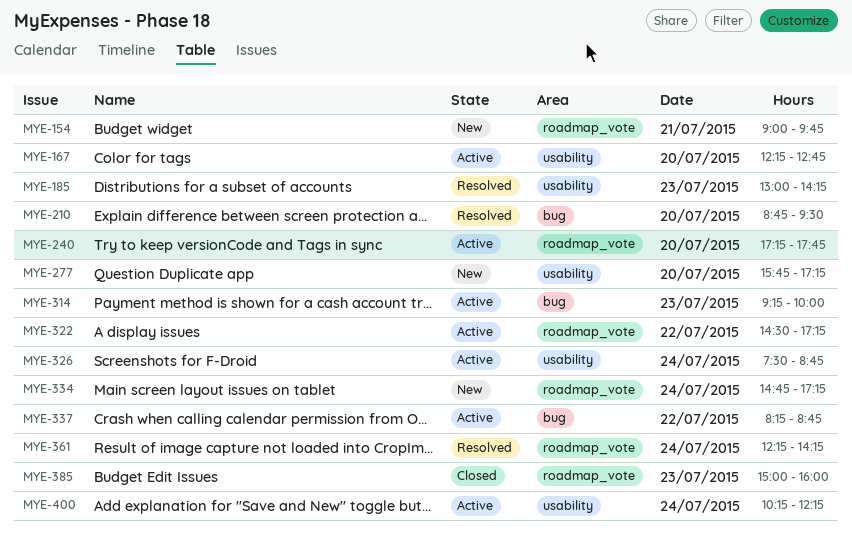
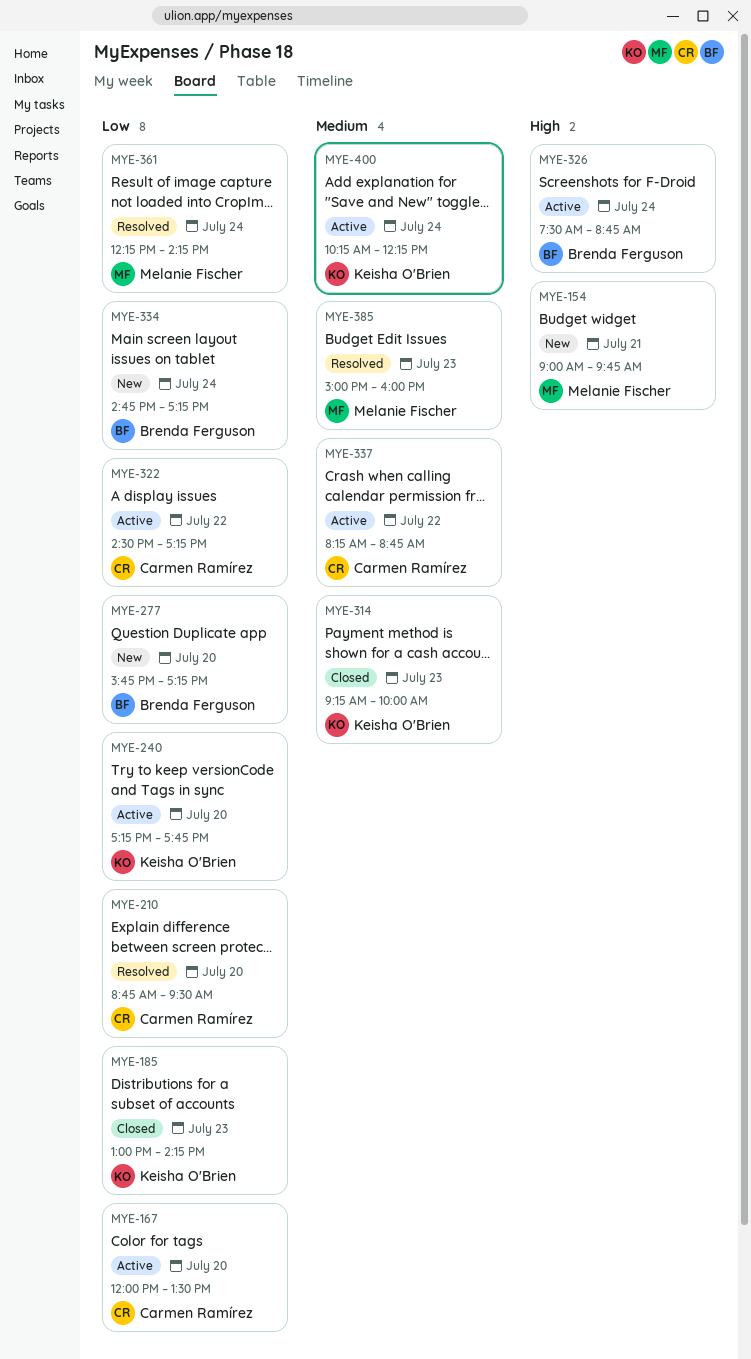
MYE-167, begins: 12:15 -> 12:00
MYE-167, ends: 12:45 -> 13:30
MYE-185, status: Resolved -> Closed
MYE-314, status: Active -> Closed
MYE-385, status: Closed -> Resolved

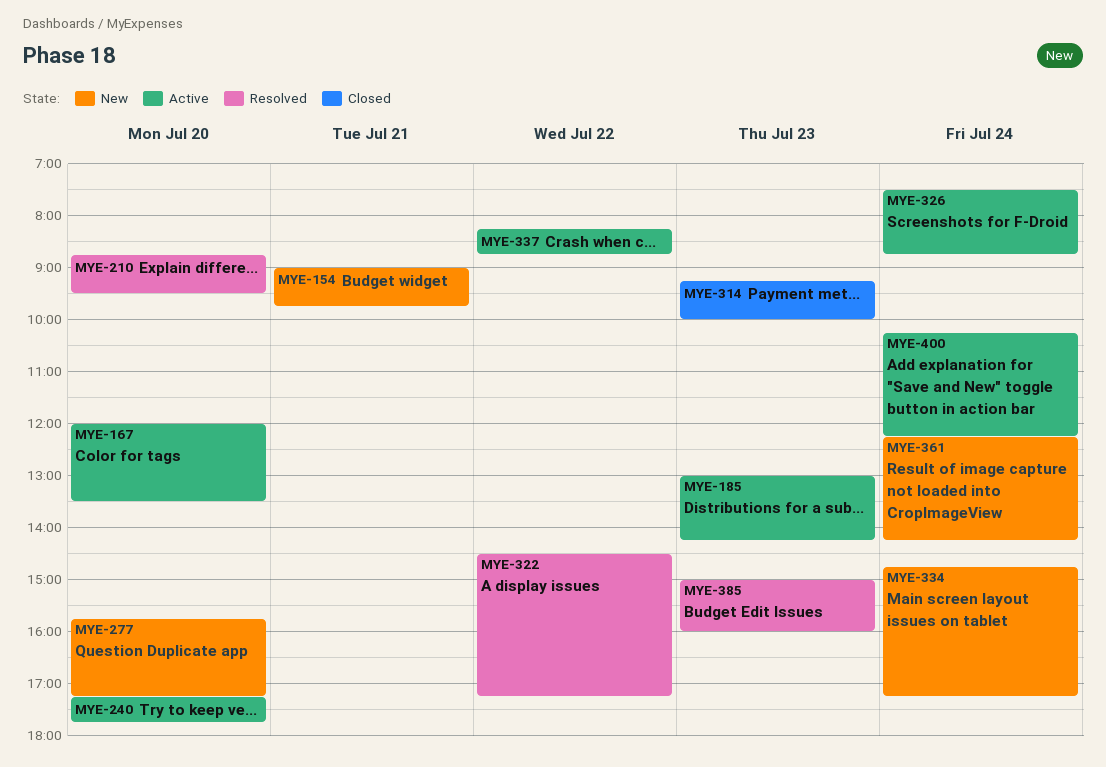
MYE-185, status: Closed -> Active
MYE-322, status: Active -> Resolved
MYE-361, status: Resolved -> New

